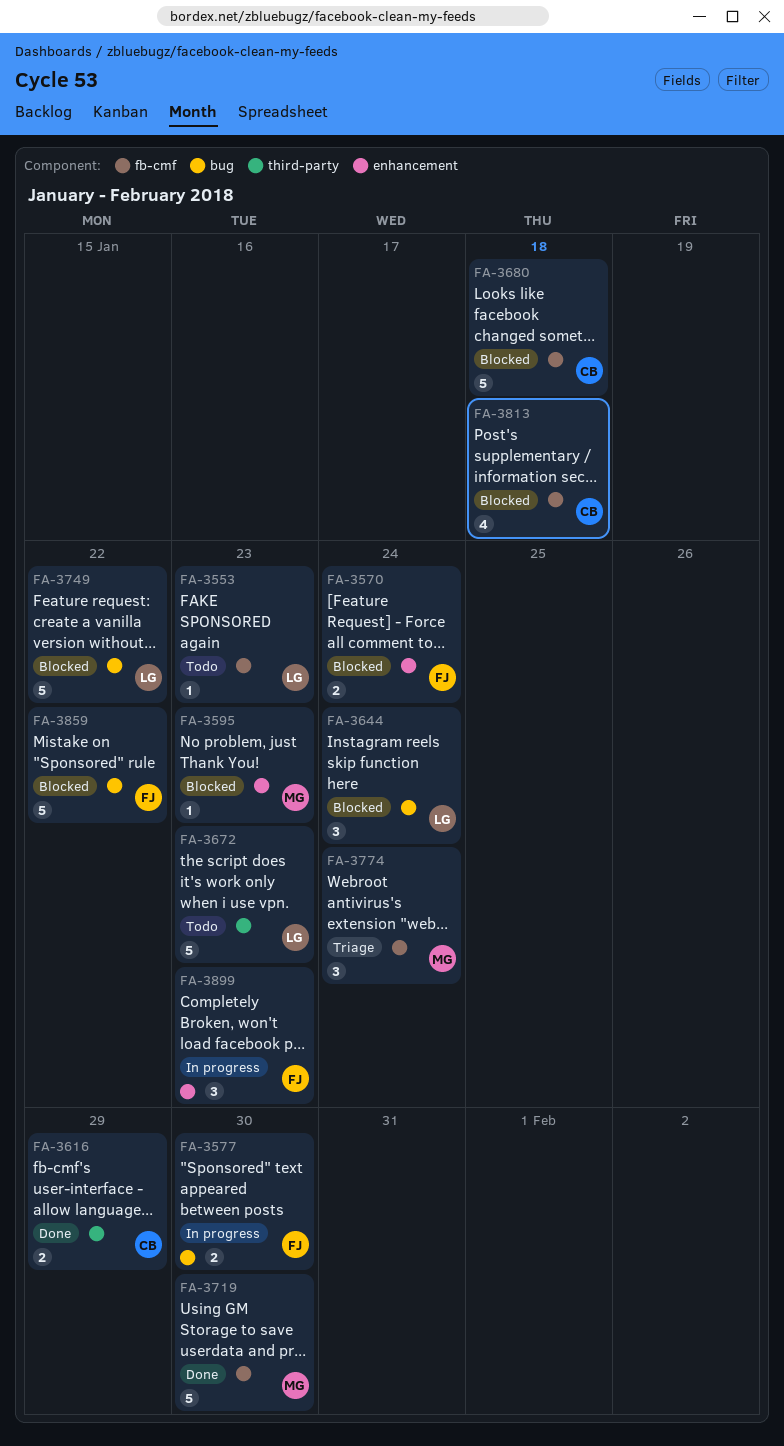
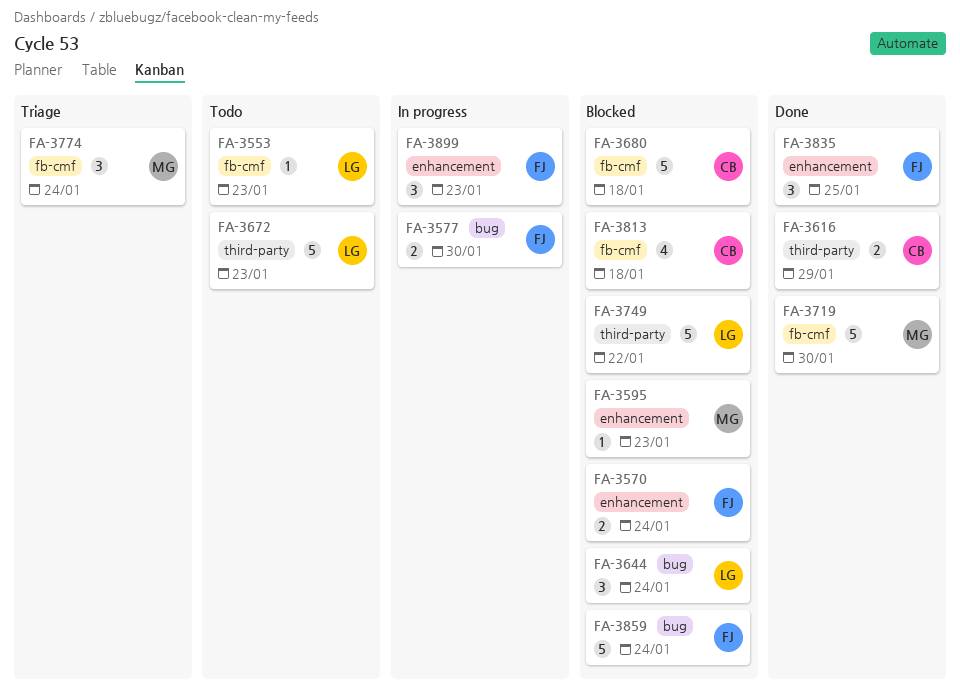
FA-3749, label: bug -> third-party
FA-3835: none -> present
FA-3859, due: Jan 22 -> Jan 24

